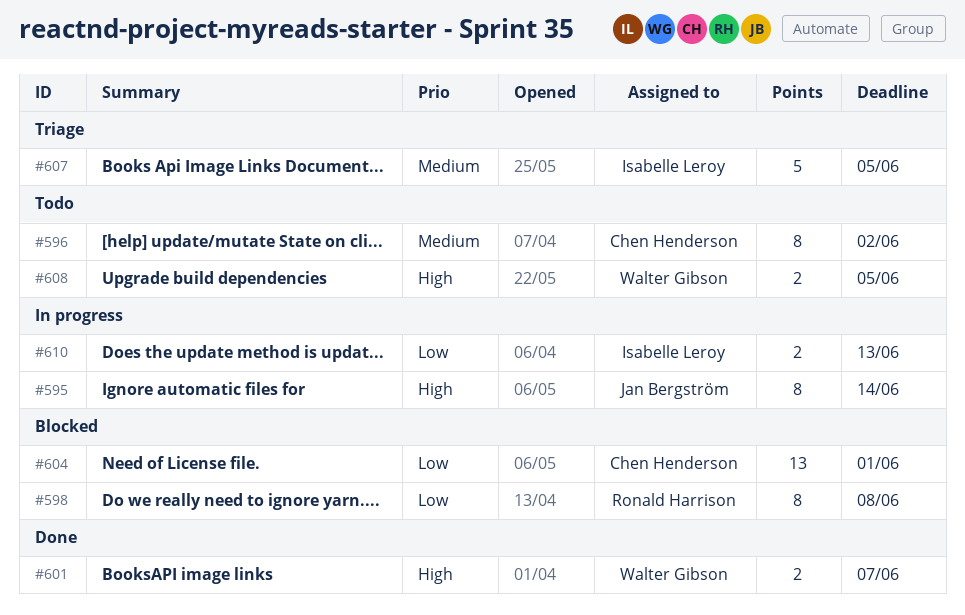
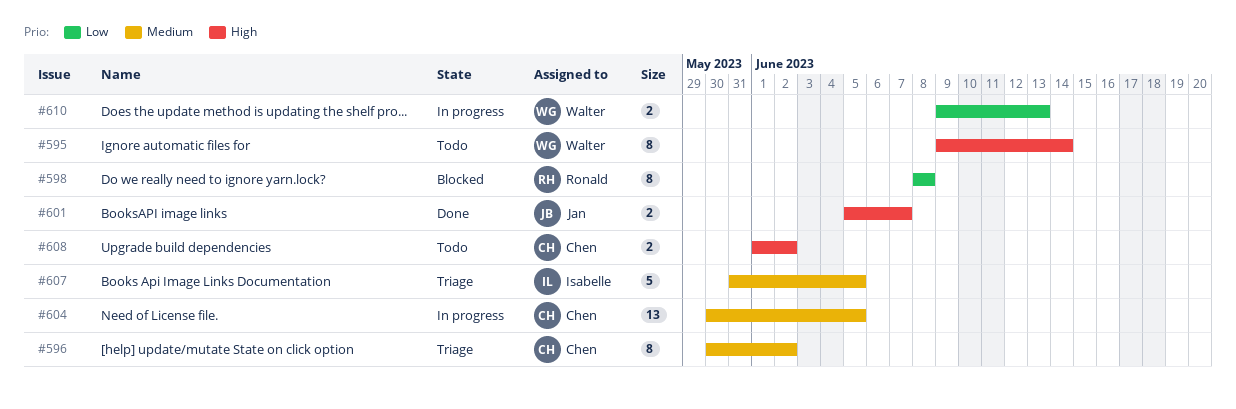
#595, status: In progress -> Todo
#595, owner: Jan Bergström -> Walter Gibson
#596, status: Todo -> Triage
#601, owner: Walter Gibson -> Jan Bergström
#604, status: Blocked -> In progress
#604, priority: Low -> Medium
#604, due: Jun 1 -> Jun 5
#608, owner: Walter Gibson -> Chen Henderson
#608, due: Jun 5 -> Jun 2
#610, owner: Isabelle Leroy -> Walter Gibson

